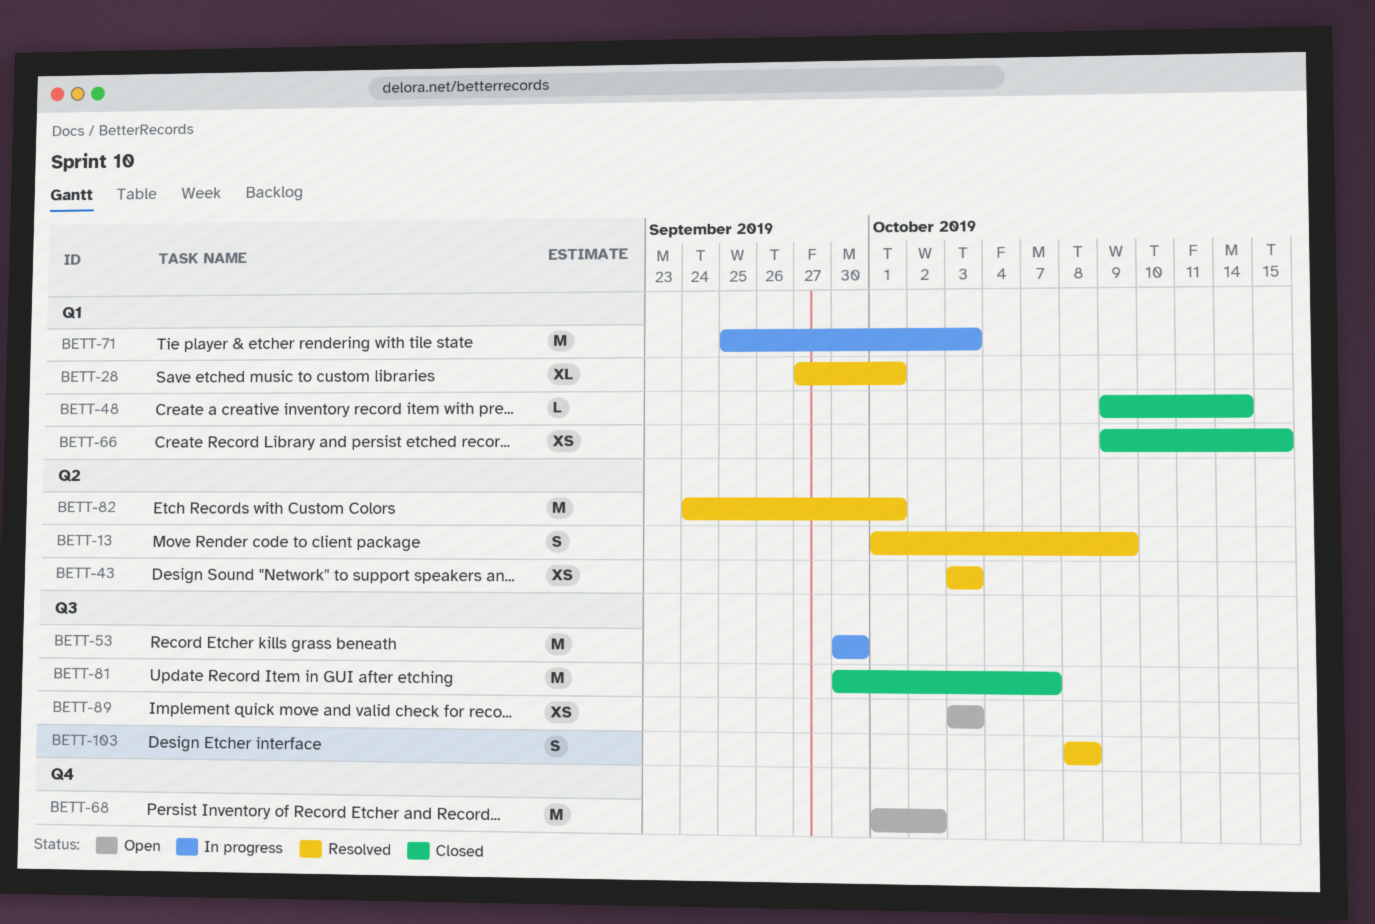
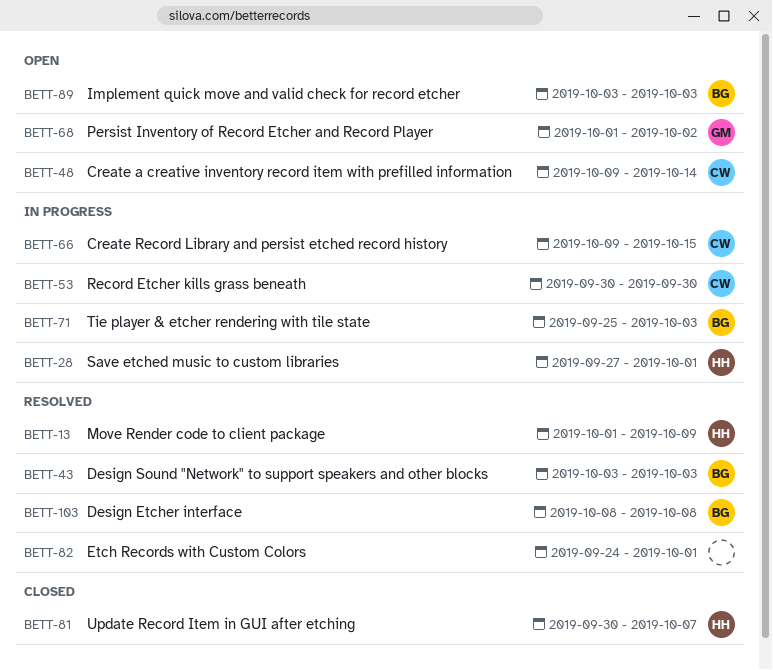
BETT-28, status: Resolved -> In progress
BETT-48, status: Closed -> Open
BETT-66, status: Closed -> In progress

